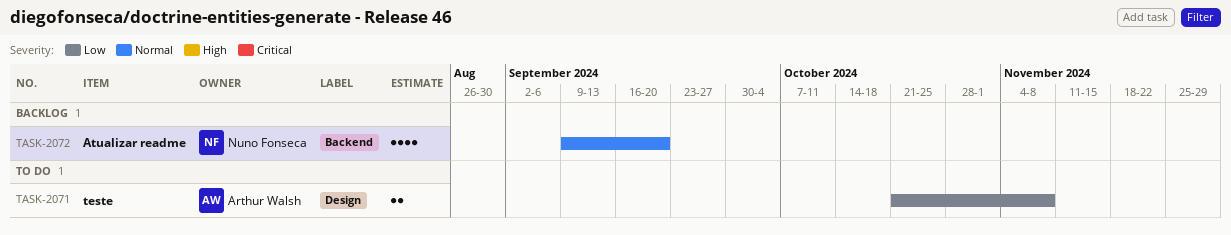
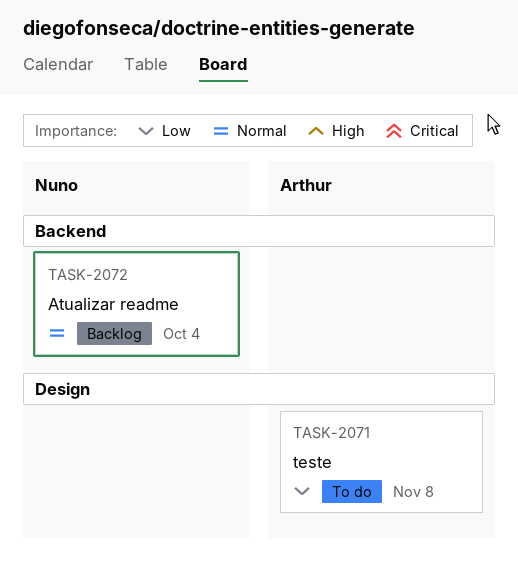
TASK-2072, due: Sep 20 -> Oct 4

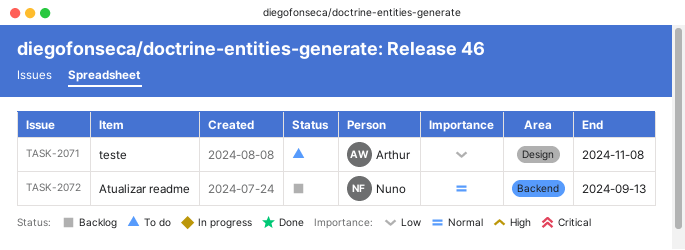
TASK-2072, due: Oct 4 -> Sep 13

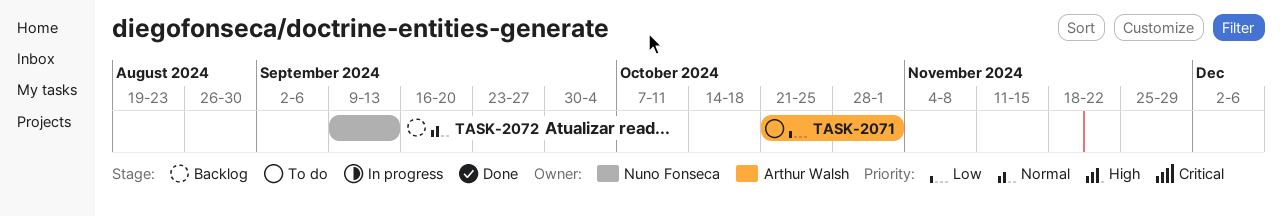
TASK-2071, due: Nov 8 -> Nov 1

